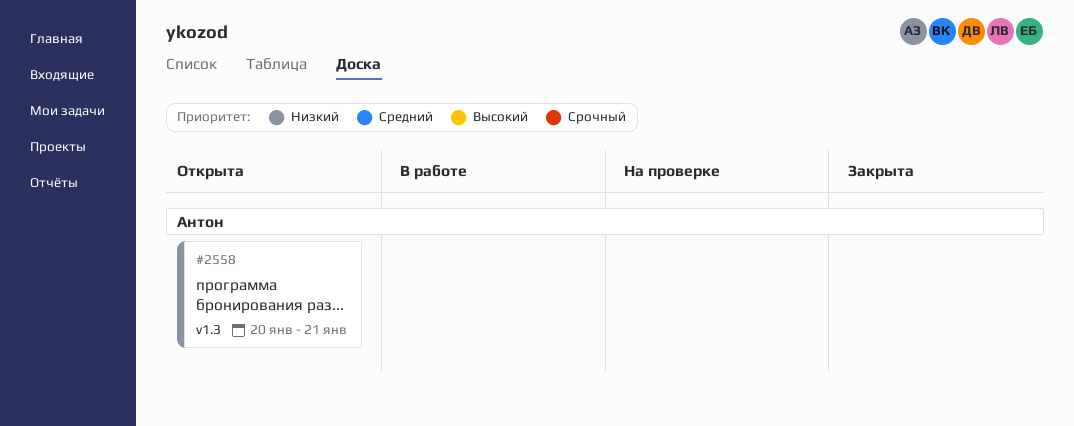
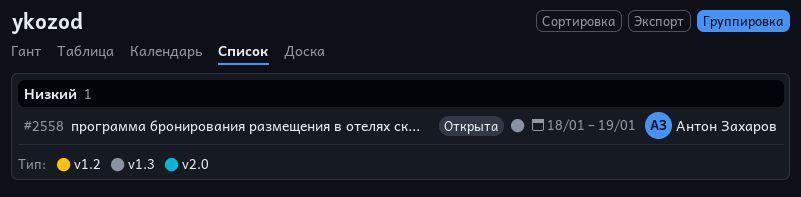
#2558, start: Jan 20 -> Jan 18
#2558, due: Jan 21 -> Jan 19

